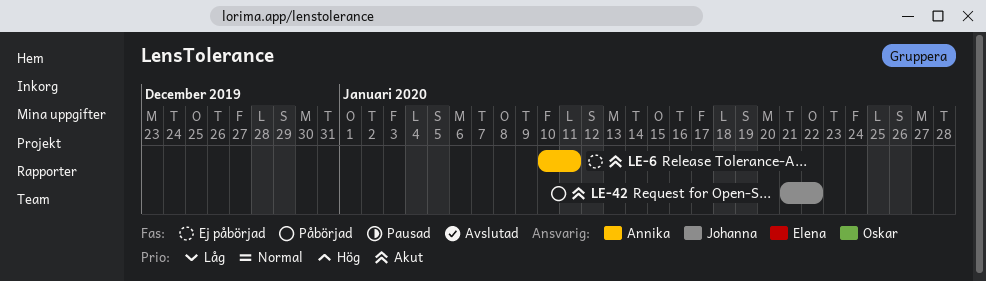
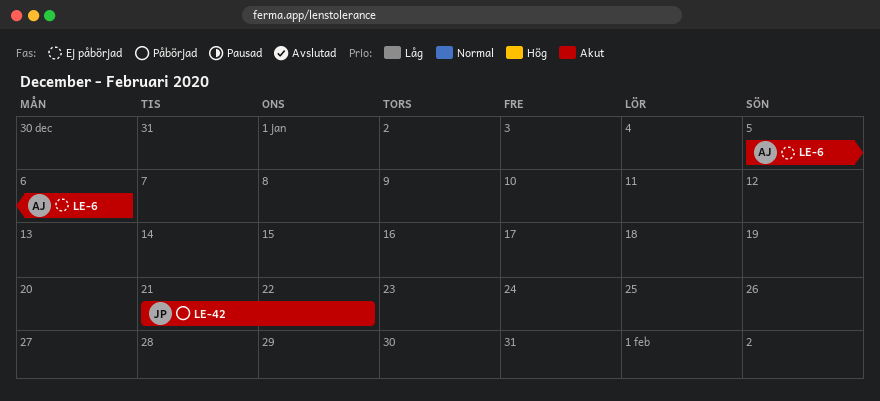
LE-6, start: Jan 10 -> Jan 5
LE-6, due: Jan 11 -> Jan 6

